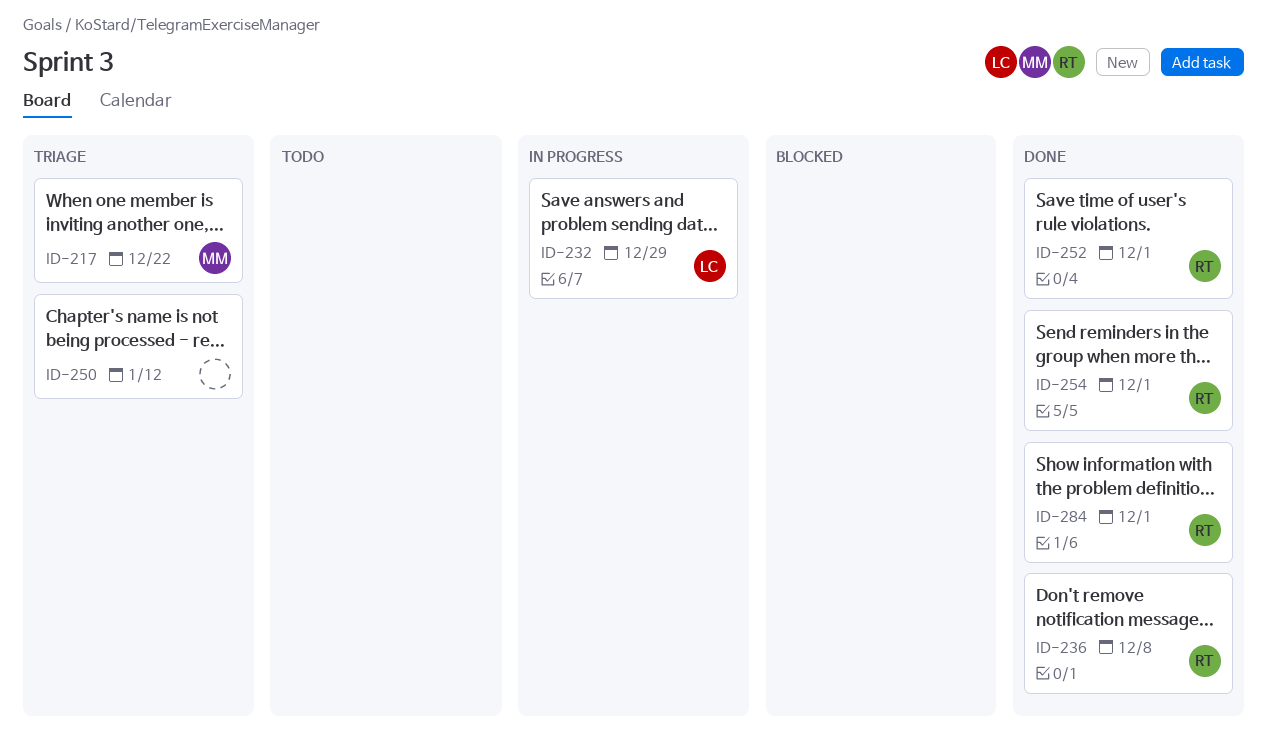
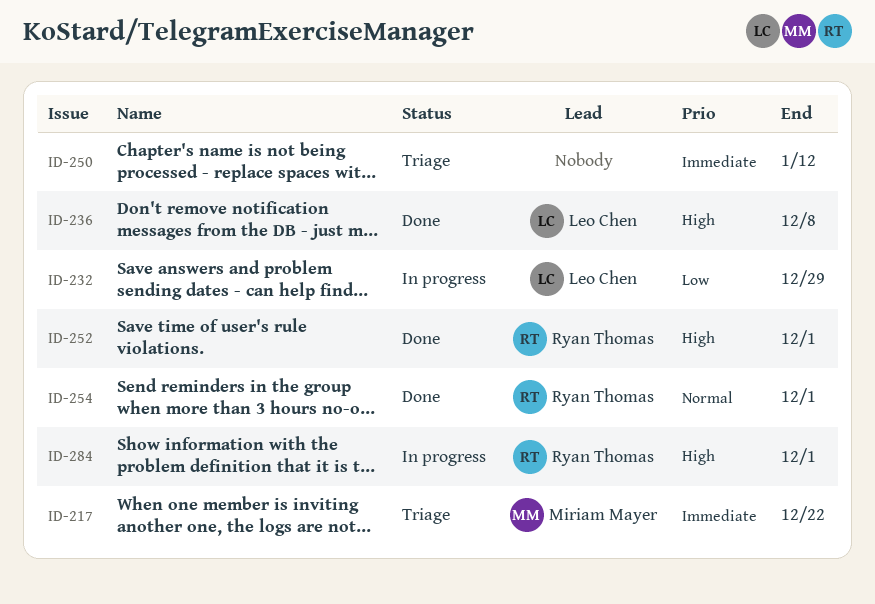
ID-236, owner: Ryan Thomas -> Leo Chen
ID-284, status: Done -> In progress

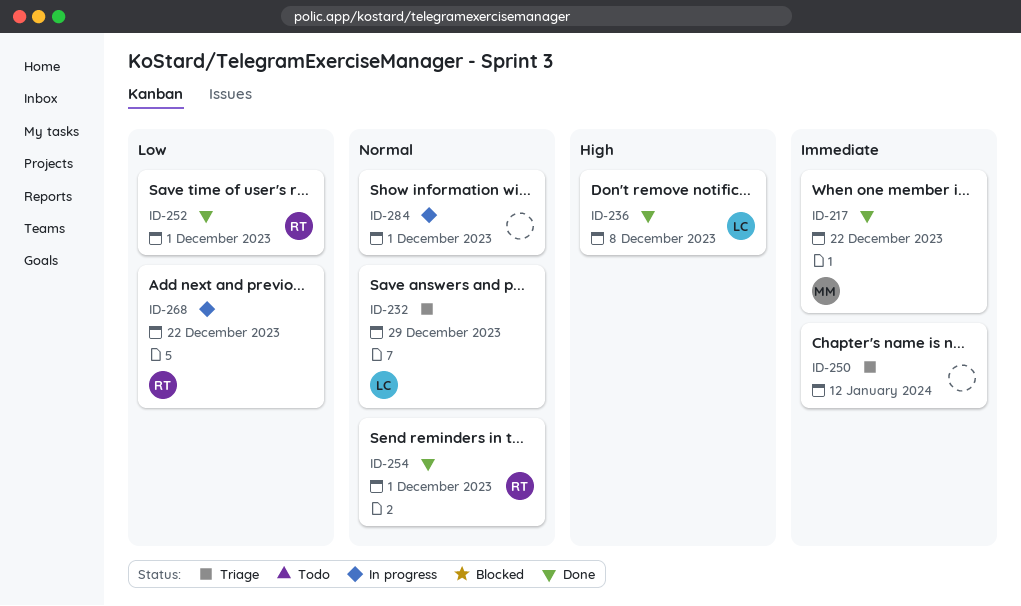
ID-217, status: Triage -> Done
ID-232, status: In progress -> Triage
ID-232, priority: Low -> Normal
ID-252, priority: High -> Low
ID-268: none -> present
ID-284, owner: Ryan Thomas -> none
ID-284, priority: High -> Normal

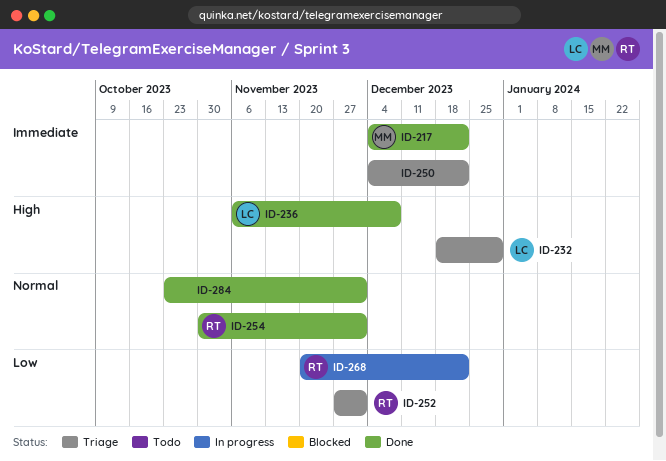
ID-232, priority: Normal -> High
ID-250, due: Jan 12 -> Dec 22
ID-252, status: Done -> Triage
ID-284, status: In progress -> Done

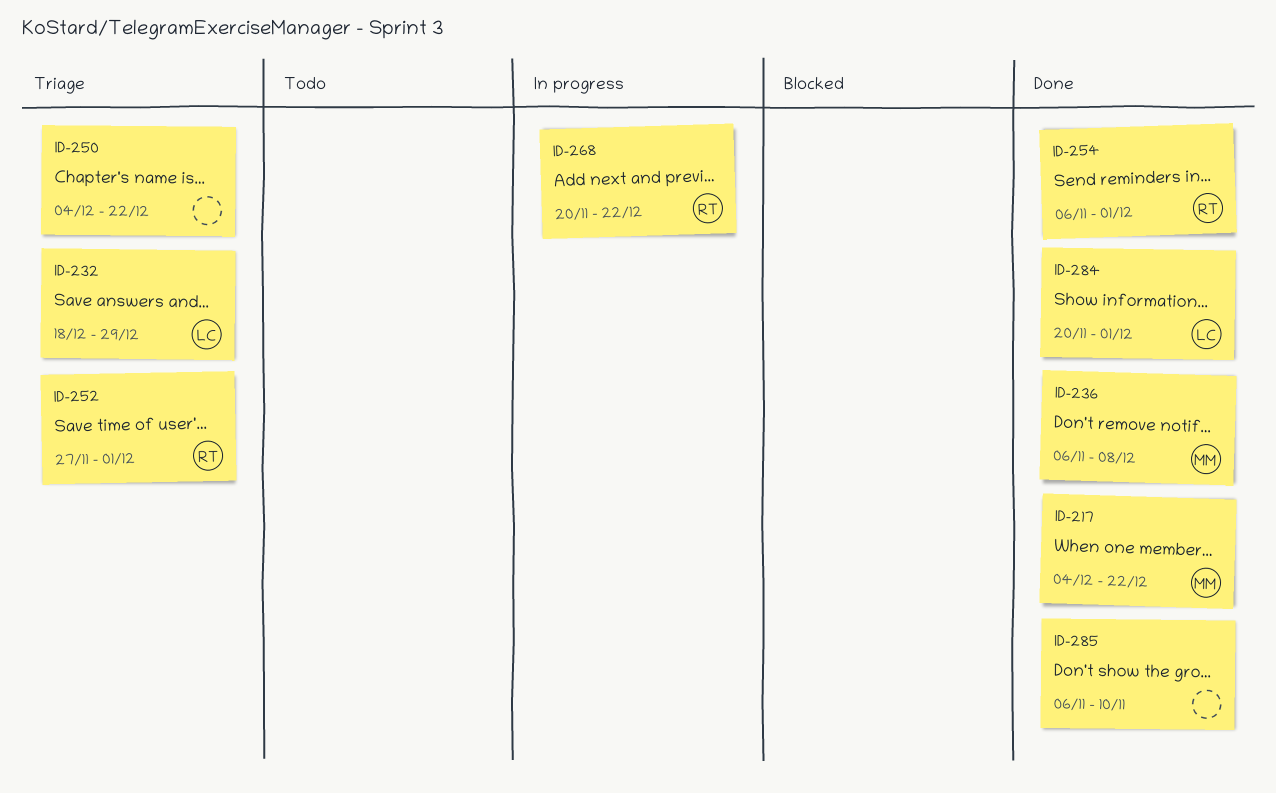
ID-236, owner: LC -> MM
ID-254, start: Oct 30 -> Nov 6
ID-284, owner: none -> LC
ID-284, start: Oct 23 -> Nov 20
ID-285: none -> present

